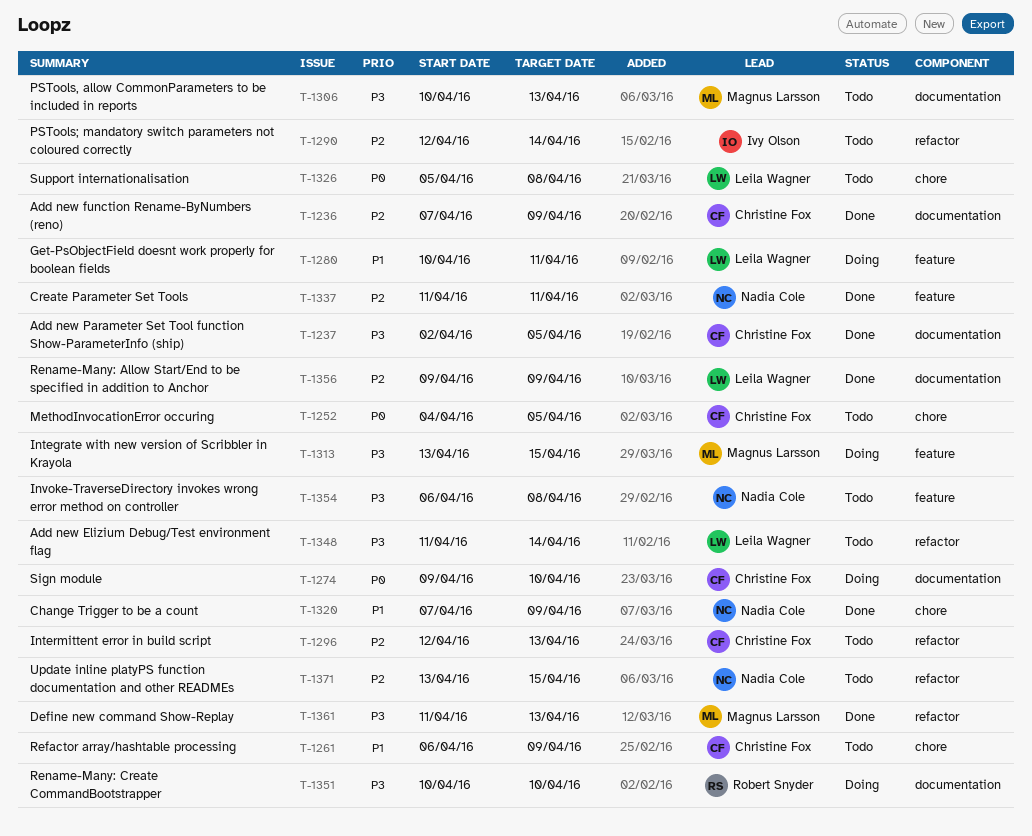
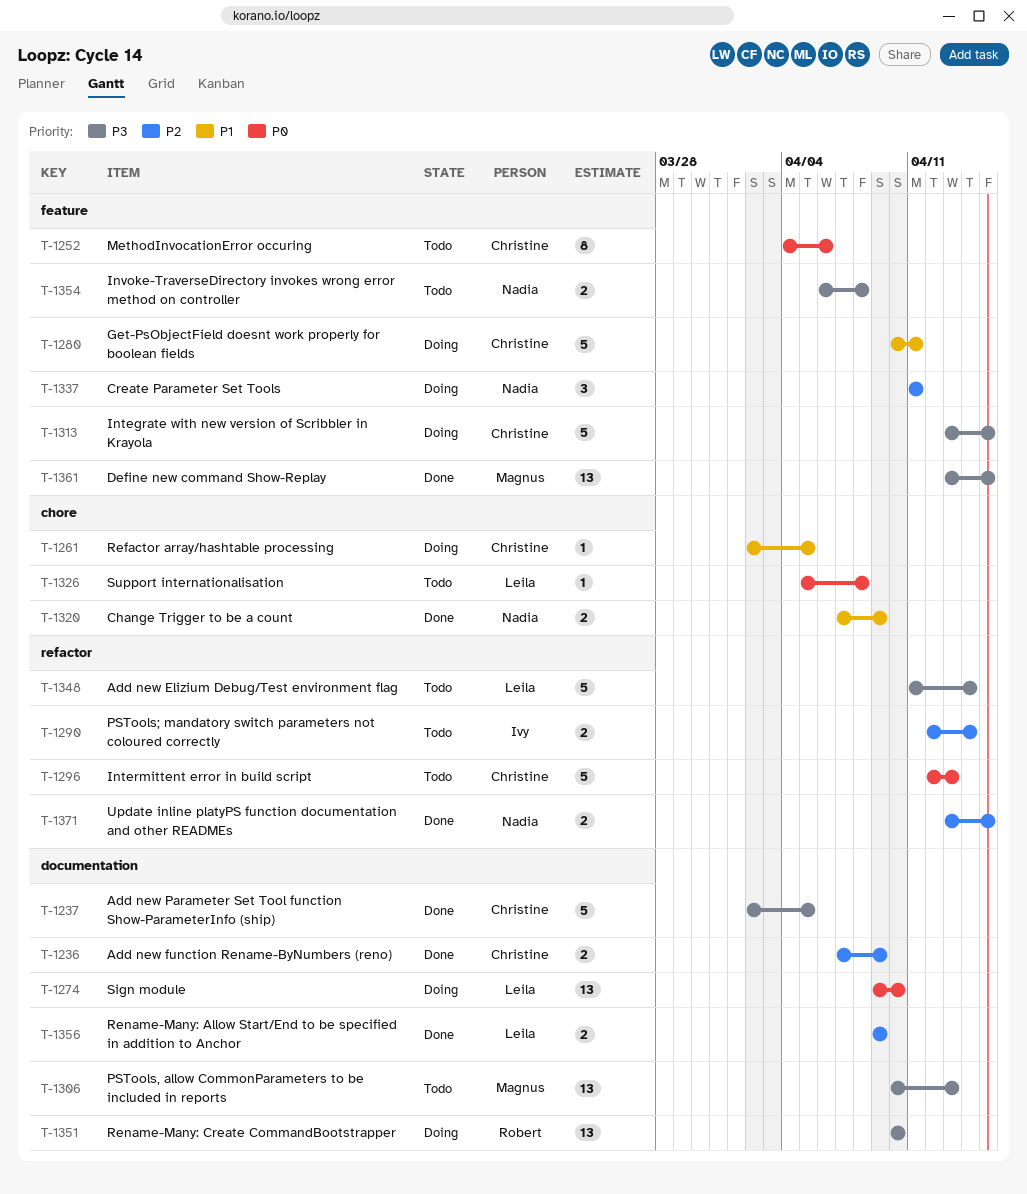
T-1252, label: chore -> feature
T-1252, due: Apr 5 -> Apr 6
T-1261, status: Todo -> Doing
T-1261, start: Apr 6 -> Apr 2
T-1261, due: Apr 9 -> Apr 5
T-1274, owner: Christine Fox -> Leila Wagner
T-1280, owner: Leila Wagner -> Christine Fox
T-1296, priority: P2 -> P0
T-1313, owner: Magnus Larsson -> Christine Fox
T-1337, status: Done -> Doing
T-1361, label: refactor -> feature
T-1361, start: Apr 11 -> Apr 13
T-1361, due: Apr 13 -> Apr 15
T-1371, status: Todo -> Done

